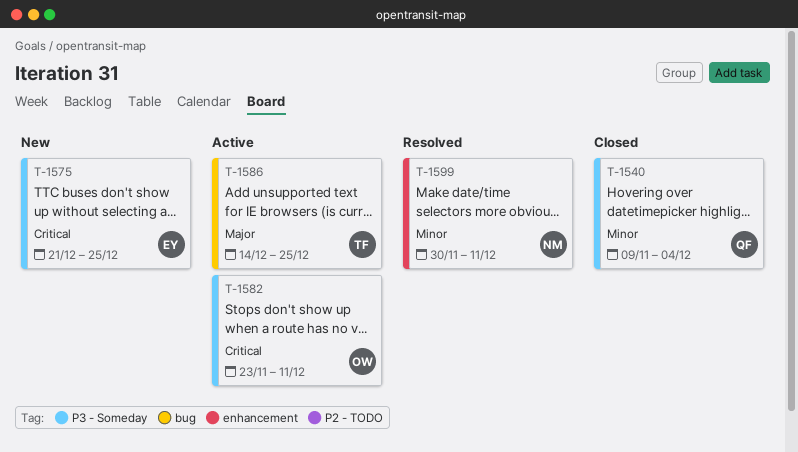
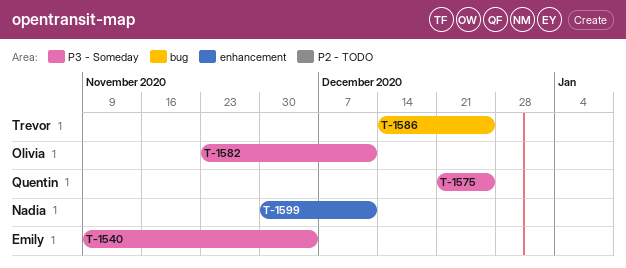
T-1540, owner: Quentin -> Emily
T-1575, owner: Emily -> Quentin

